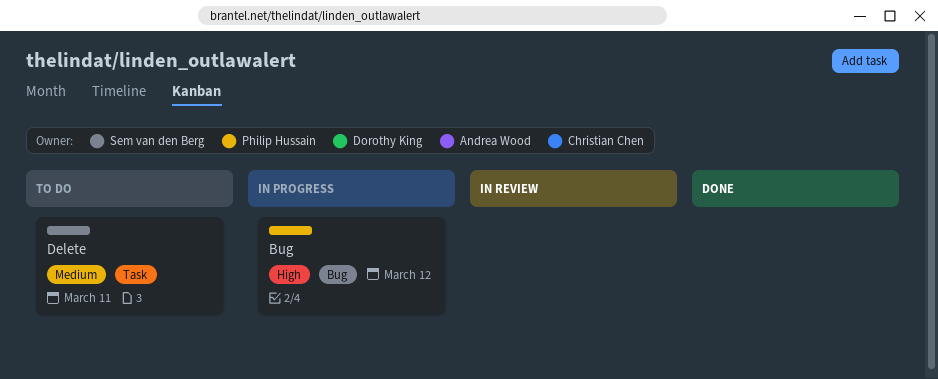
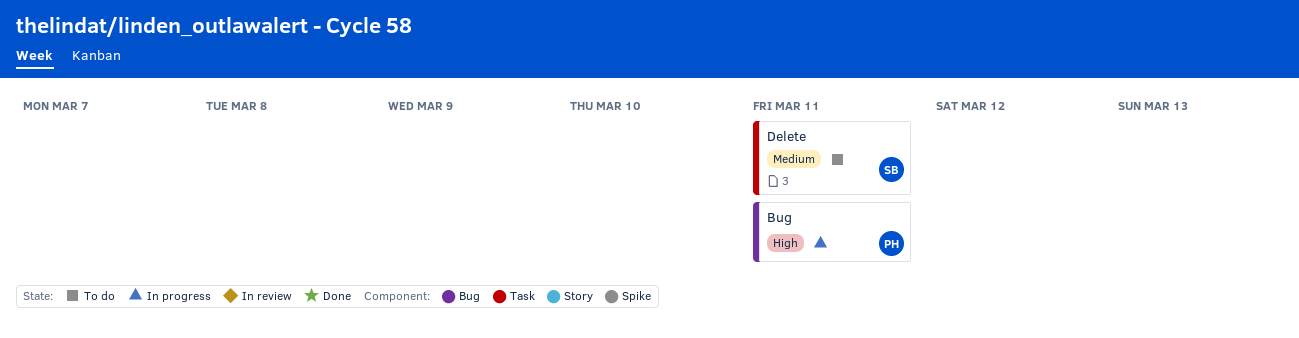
Bug, due: Mar 12 -> Mar 11

